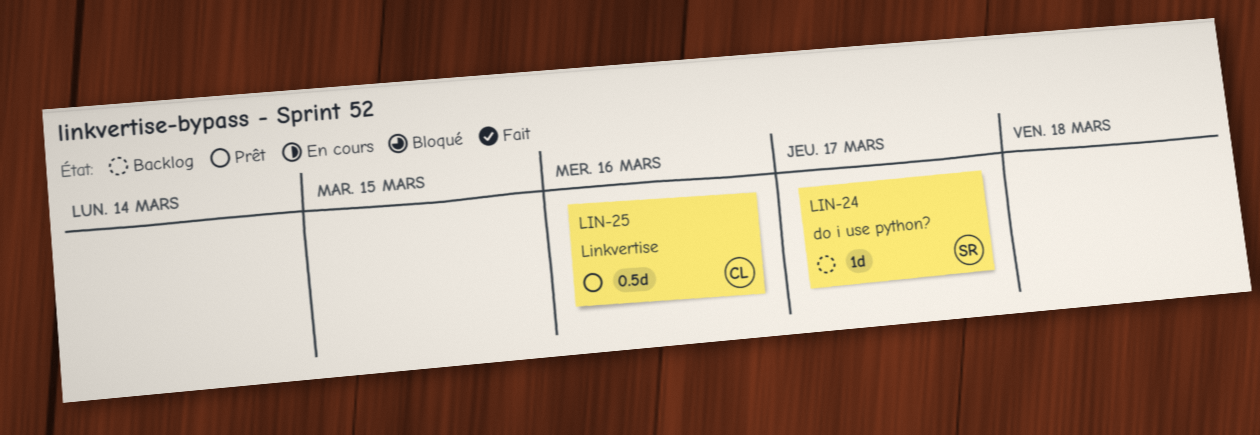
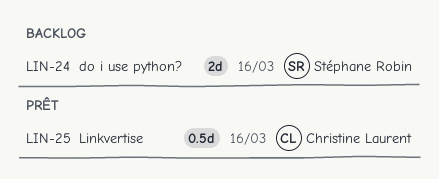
LIN-24, estimate: 1d -> 2d
LIN-24, due: Mar 17 -> Mar 16

